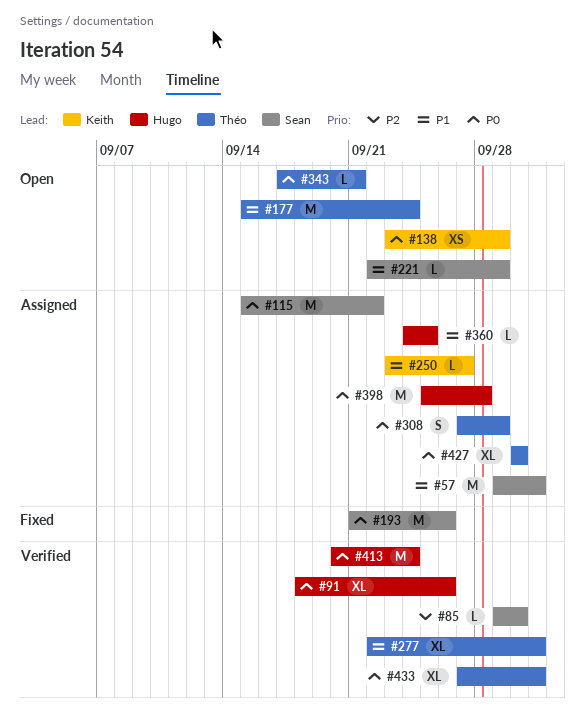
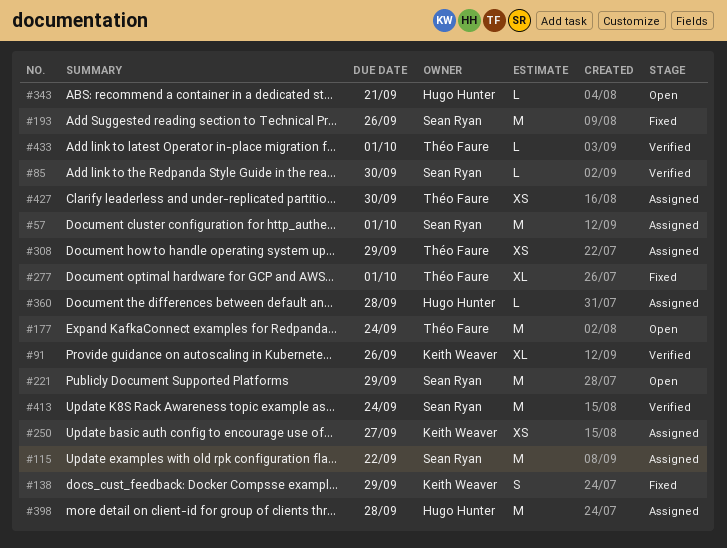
#91, owner: Hugo Hunter -> Keith Weaver
#138, status: Open -> Fixed
#138, estimate: XS -> S
#221, estimate: L -> M
#250, estimate: L -> XS
#277, status: Verified -> Fixed
#308, estimate: S -> XS
#343, owner: Théo Faure -> Hugo Hunter
#360, due: Sep 25 -> Sep 28
#413, owner: Hugo Hunter -> Sean Ryan
#427, estimate: XL -> XS
#433, estimate: XL -> L

